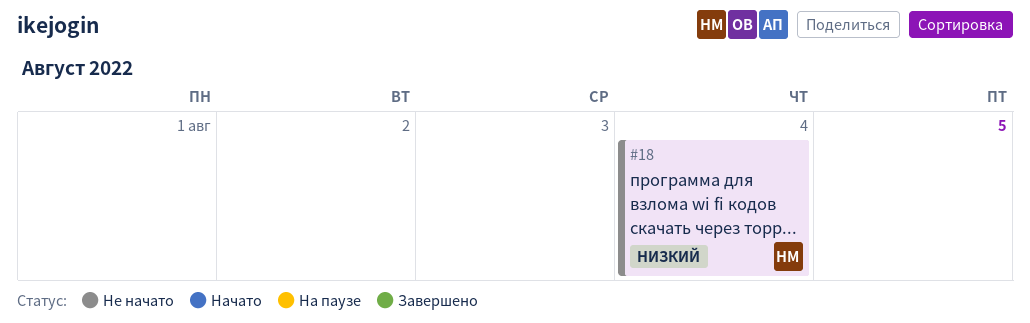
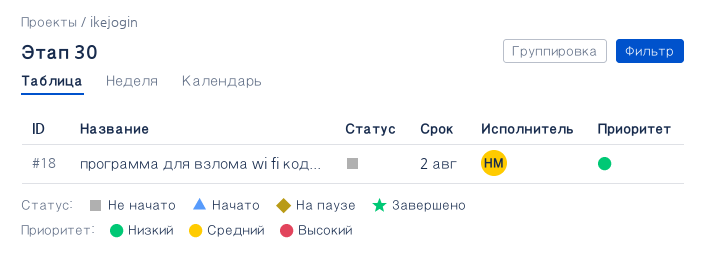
#18, due: Aug 4 -> Aug 2

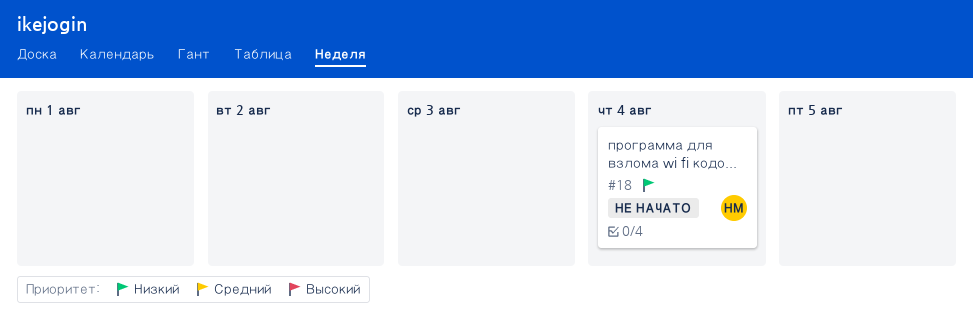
#18, due: Aug 2 -> Aug 4

